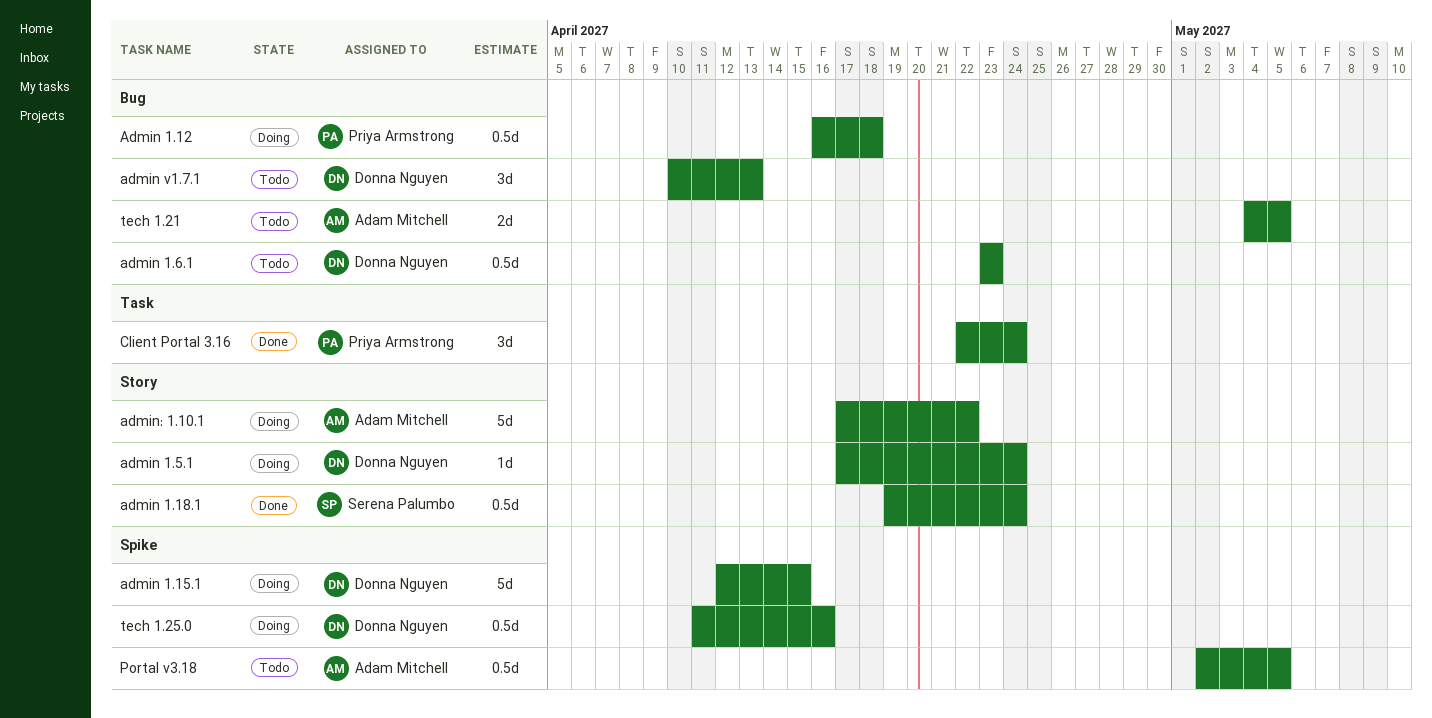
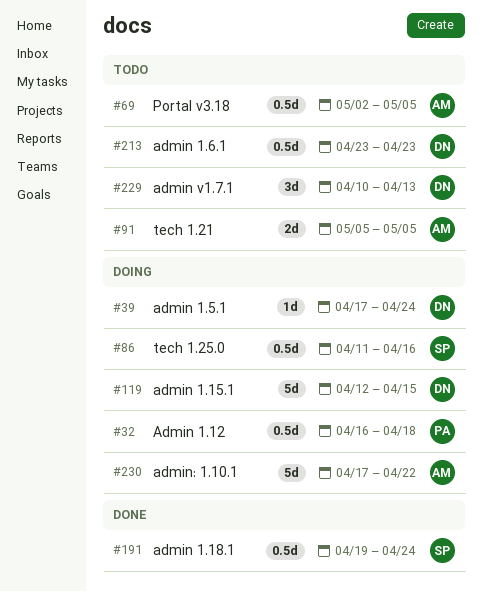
Client Portal 3.16: present -> none
tech 1.21, start: May 4 -> May 5
tech 1.25.0, owner: Donna Nguyen -> Serena Palumbo

